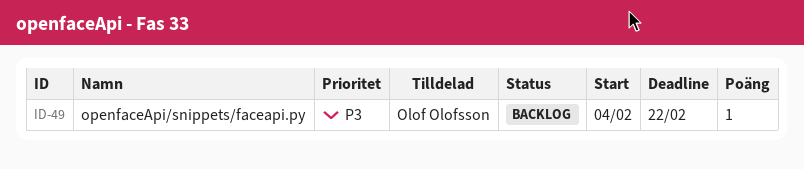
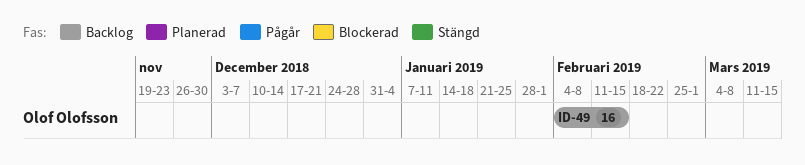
ID-49, estimate: 1 -> 16
ID-49, due: Feb 22 -> Feb 15

